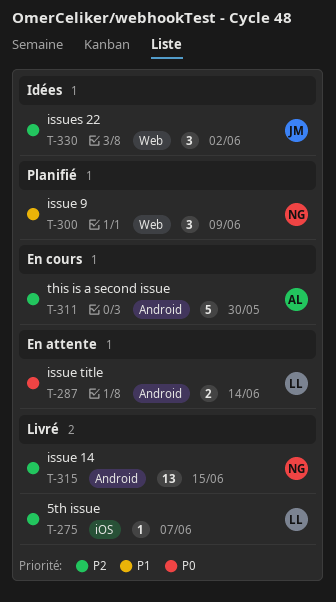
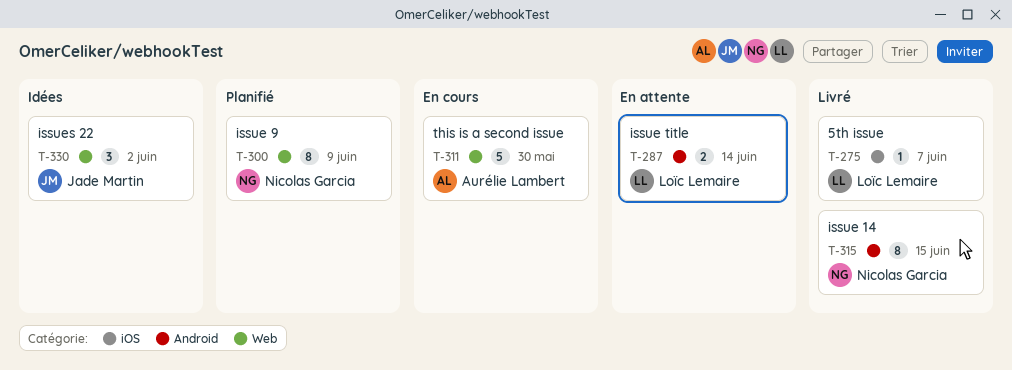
T-300, estimate: 3 -> 8
T-311, label: Android -> Web
T-315, estimate: 13 -> 8

